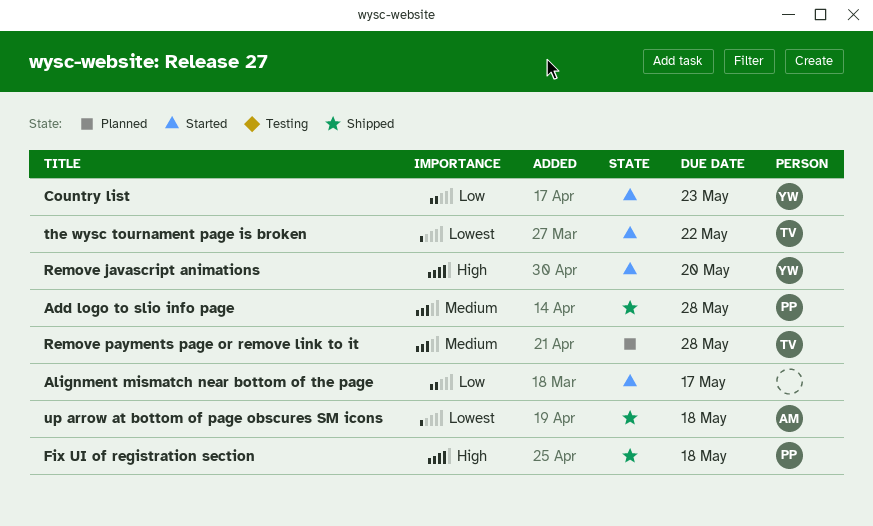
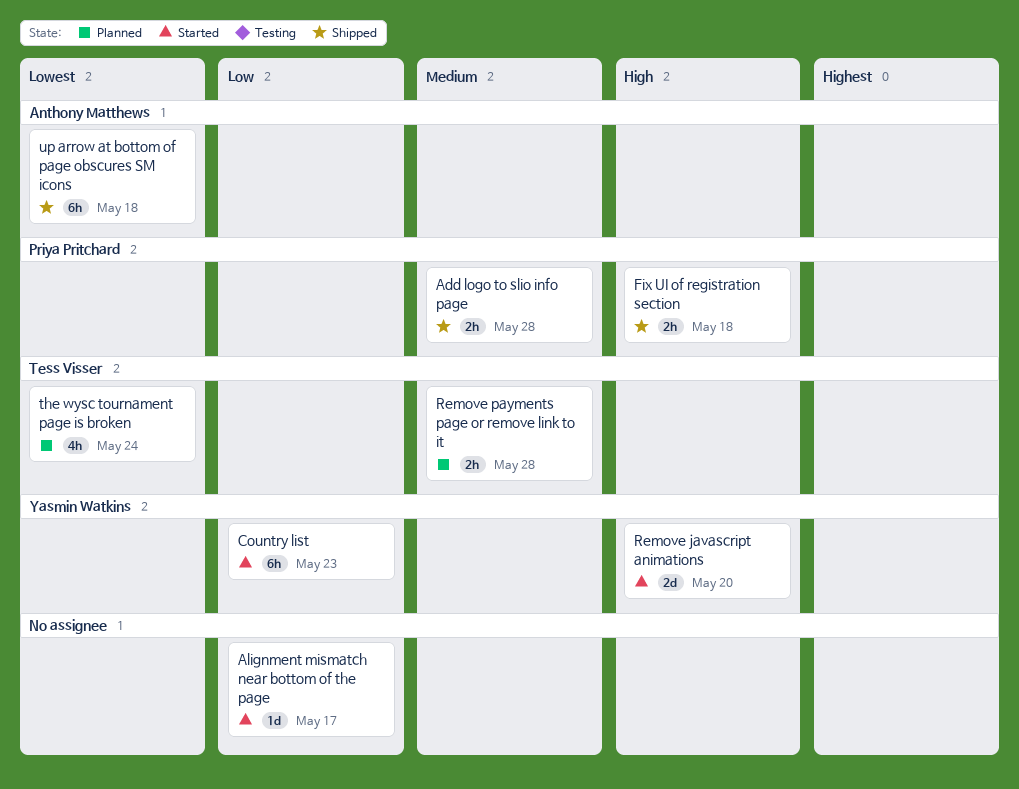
the wysc tournament page is broken, status: Started -> Planned
the wysc tournament page is broken, due: May 22 -> May 24

